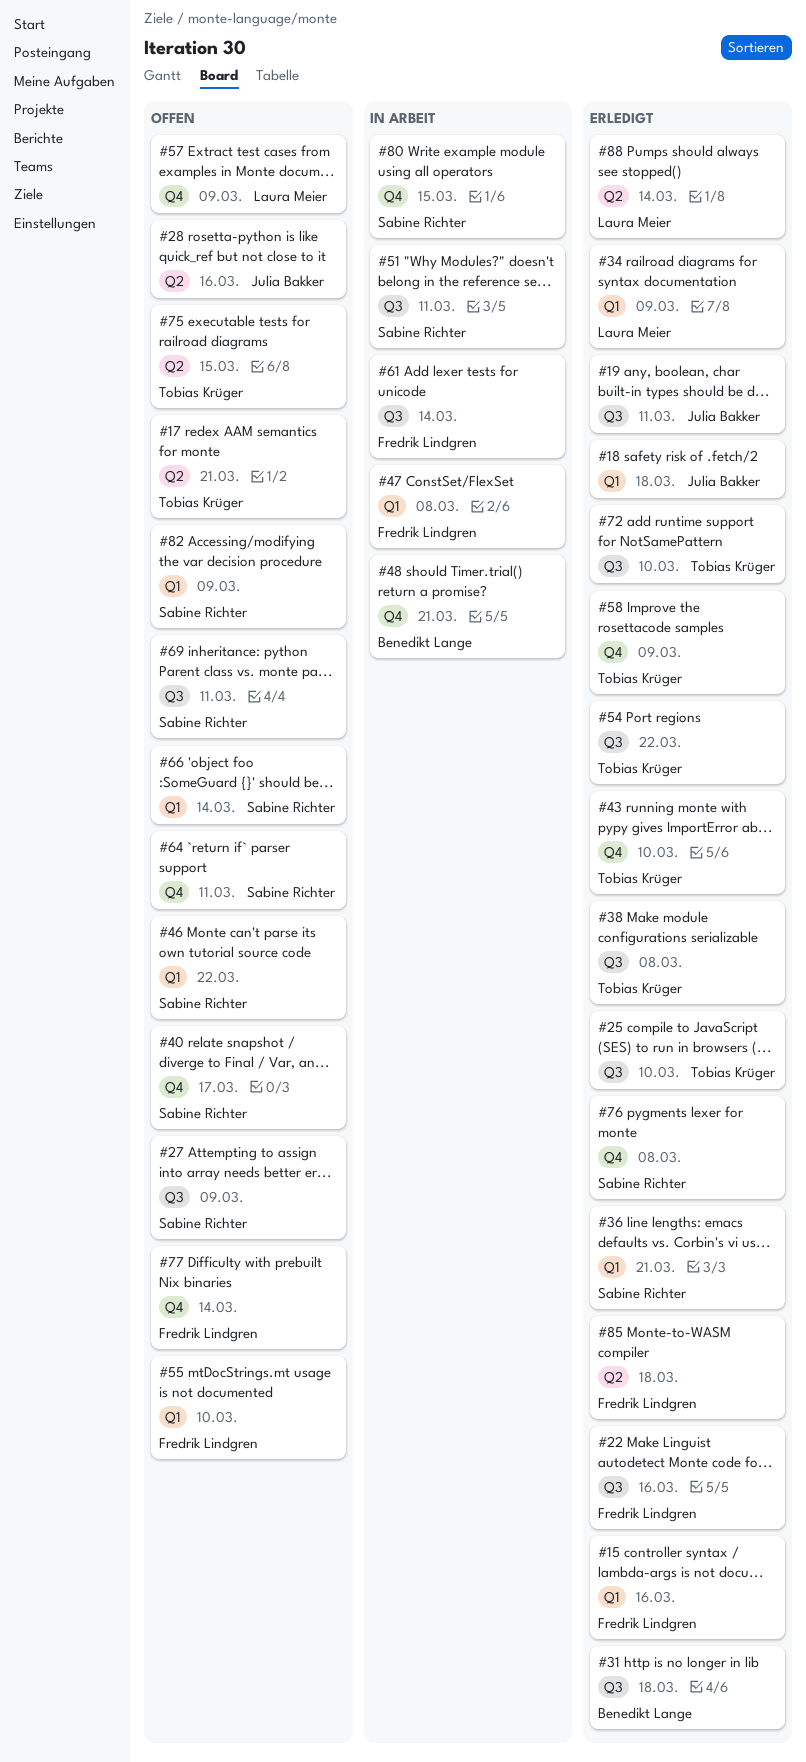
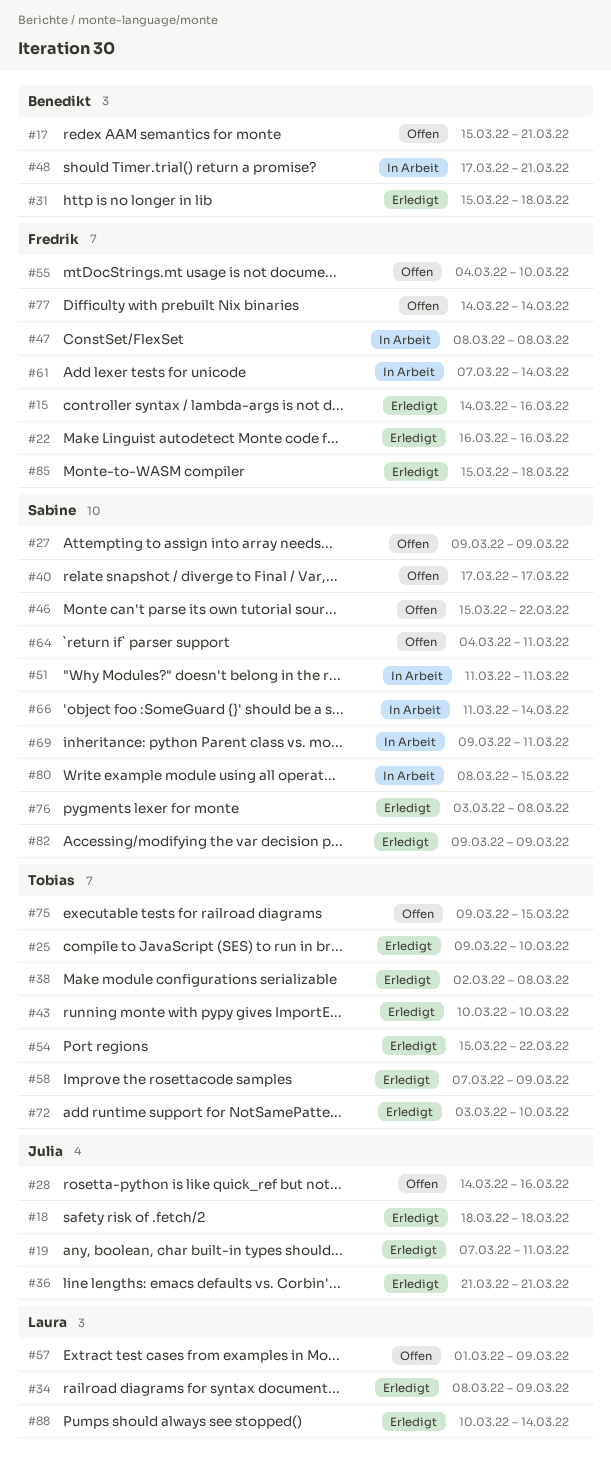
#17, owner: Tobias Krüger -> Benedikt Lange
#36, owner: Sabine Richter -> Julia Bakker
#66, status: Offen -> In Arbeit
#69, status: Offen -> In Arbeit
#82, status: Offen -> Erledigt

